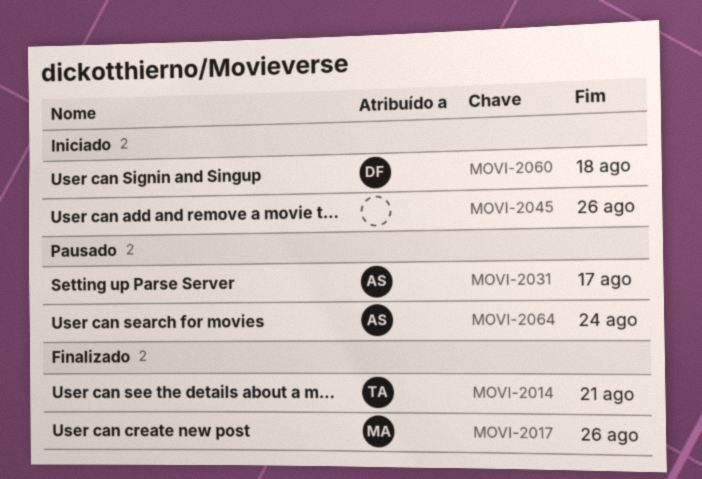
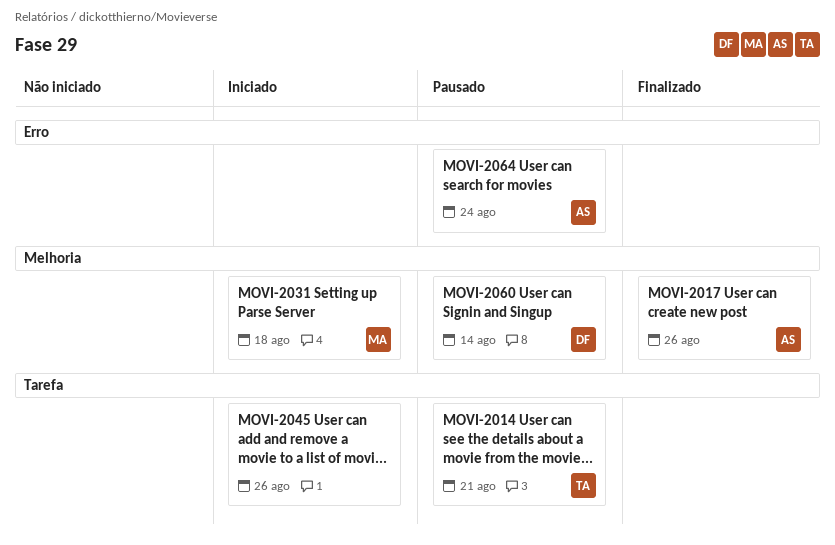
MOVI-2014, status: Finalizado -> Pausado
MOVI-2017, owner: MA -> AS
MOVI-2031, status: Pausado -> Iniciado
MOVI-2031, owner: AS -> MA
MOVI-2031, due: Aug 17 -> Aug 18
MOVI-2060, status: Iniciado -> Pausado
MOVI-2060, due: Aug 18 -> Aug 14

